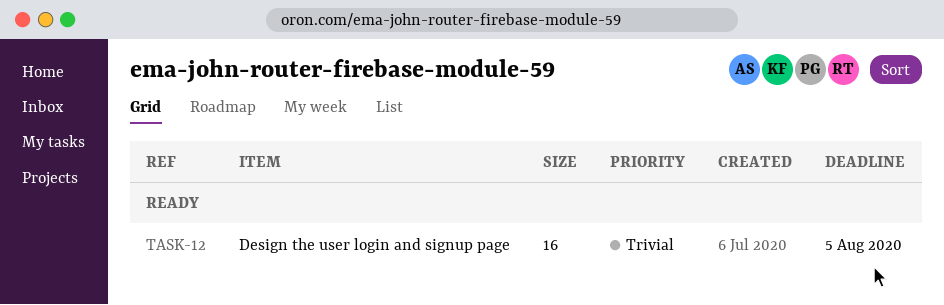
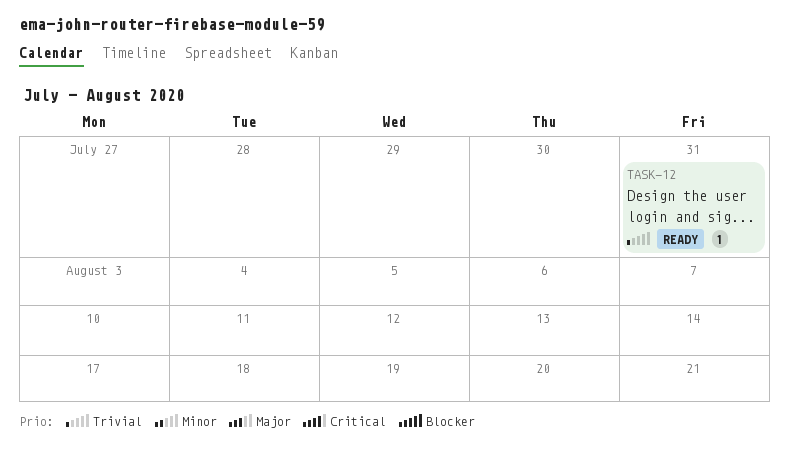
TASK-12, estimate: 16 -> 1
TASK-12, due: Aug 5 -> Jul 31

